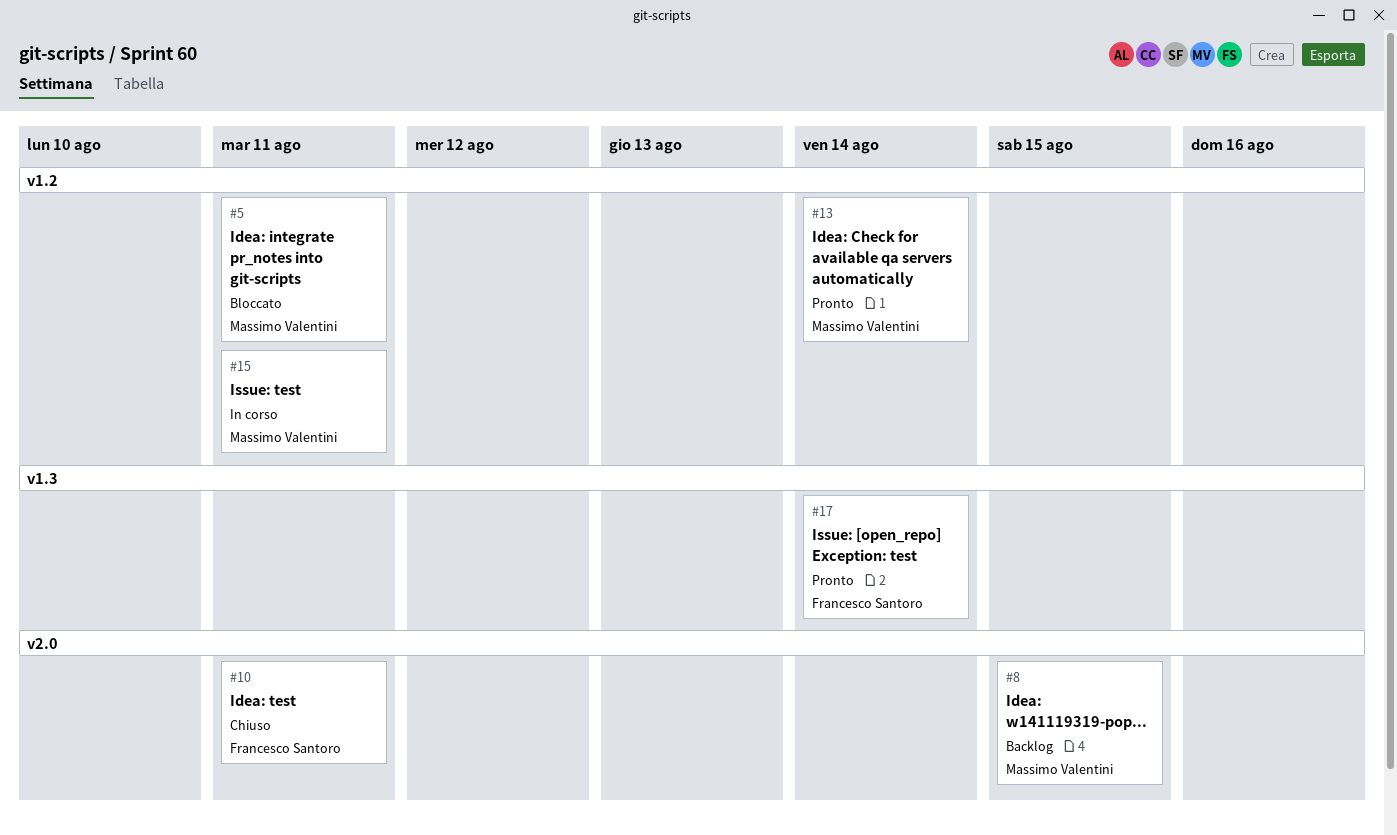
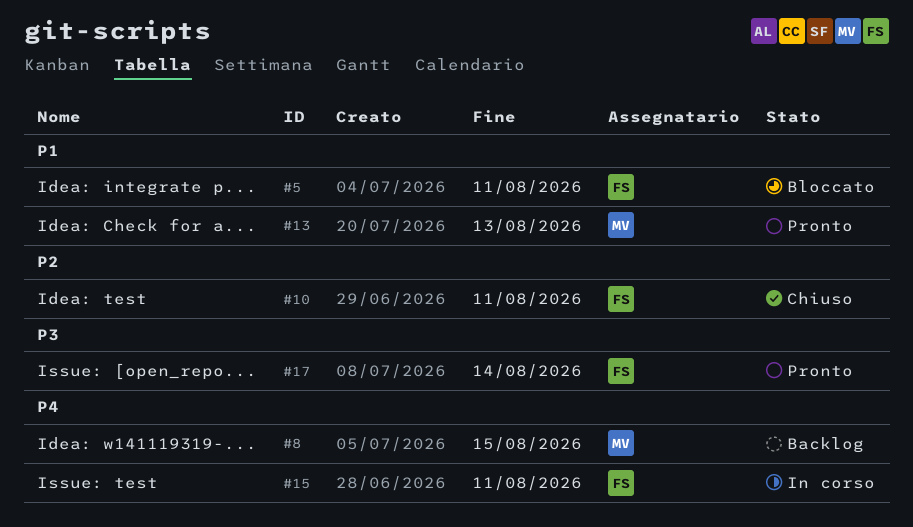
#5, owner: Massimo Valentini -> Francesco Santoro
#13, due: Aug 14 -> Aug 13
#15, owner: Massimo Valentini -> Francesco Santoro

